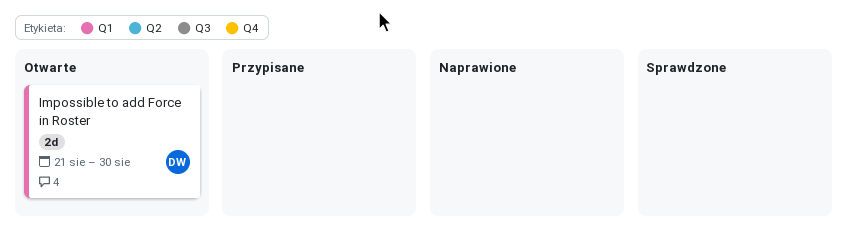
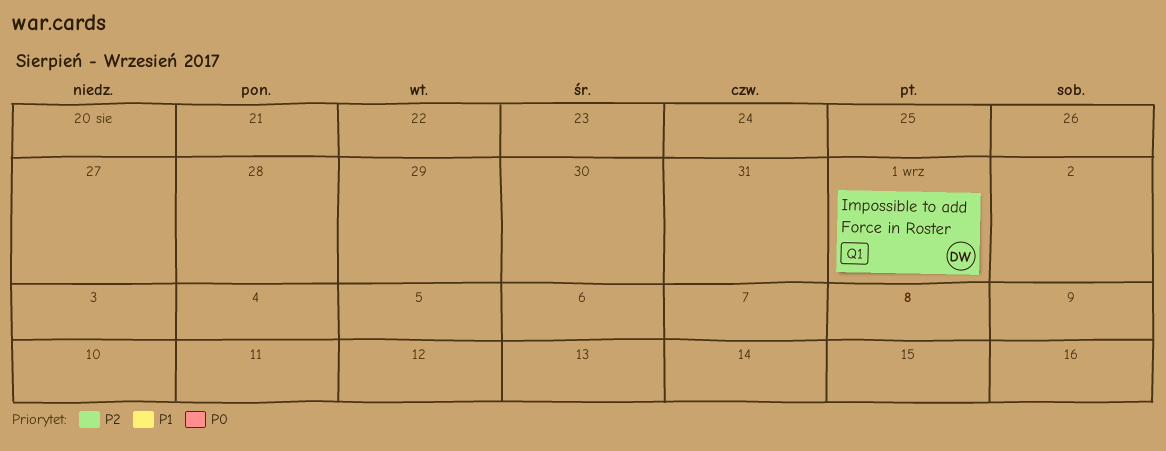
Impossible to add Force in Roster, due: Aug 30 -> Sep 1

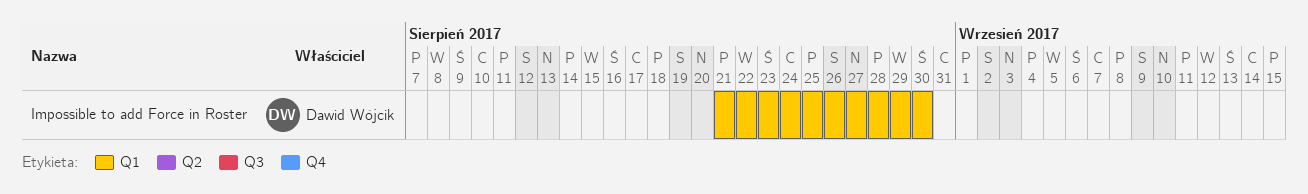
Impossible to add Force in Roster, due: Sep 1 -> Aug 30

